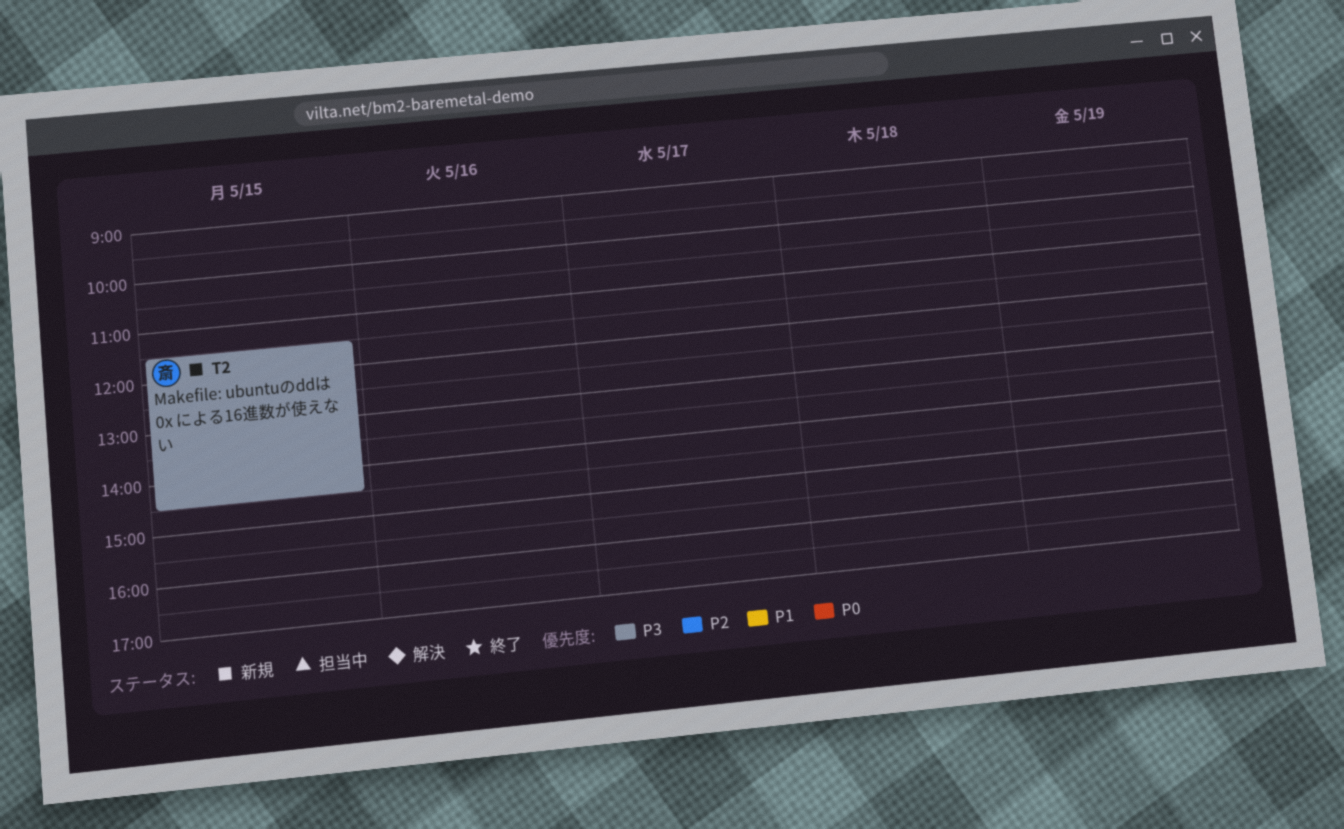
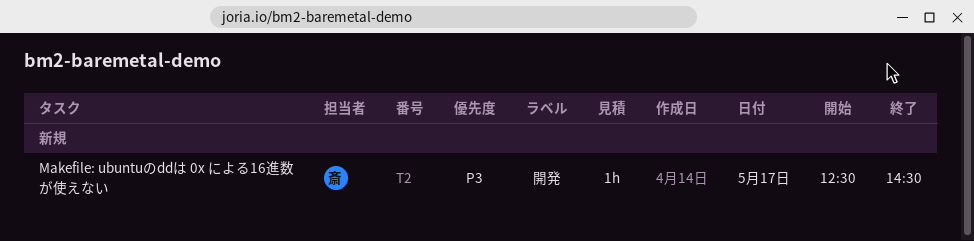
T2, day: May 15 -> May 17
T2, begins: 11:30 -> 12:30

